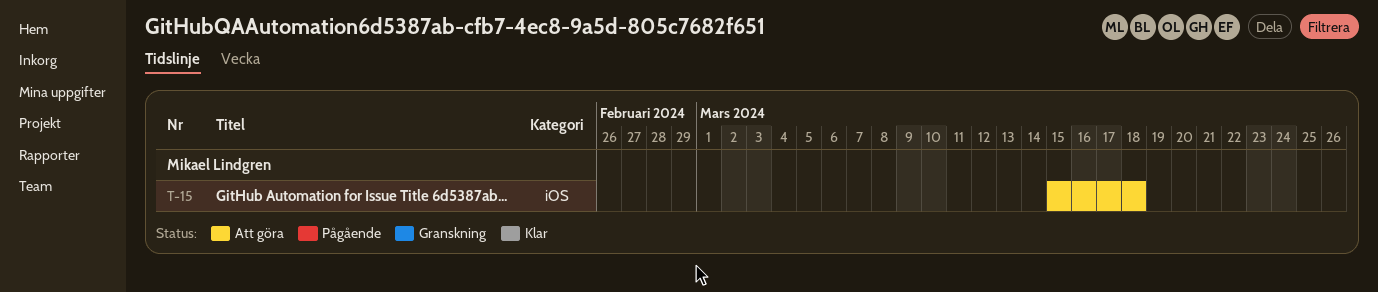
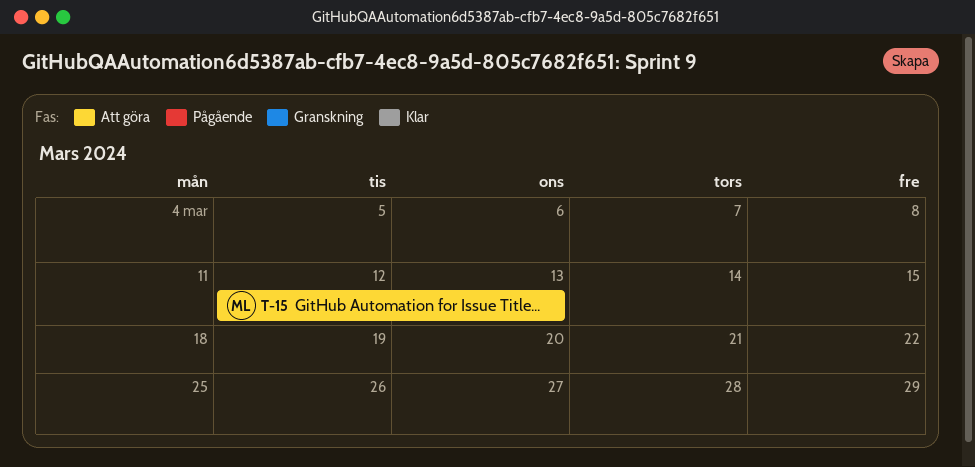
T-15, start: Mar 15 -> Mar 12
T-15, due: Mar 18 -> Mar 13

